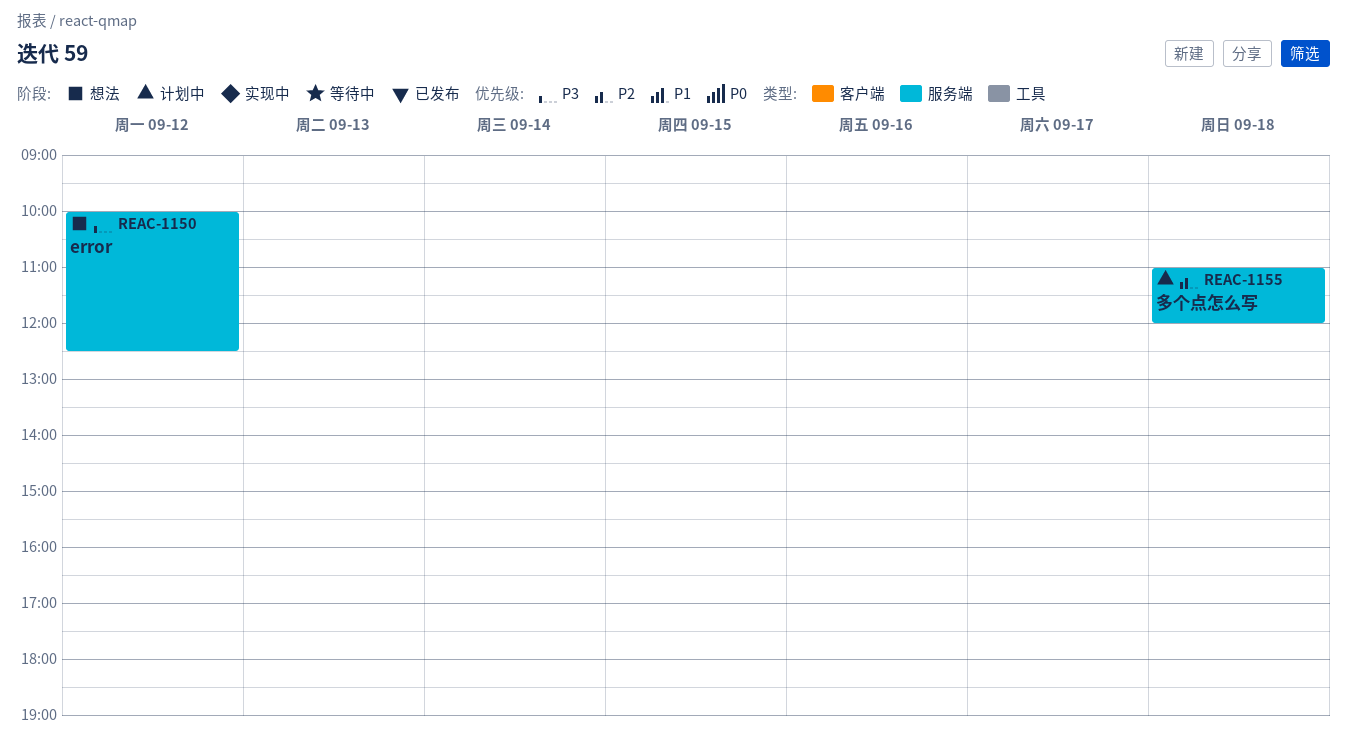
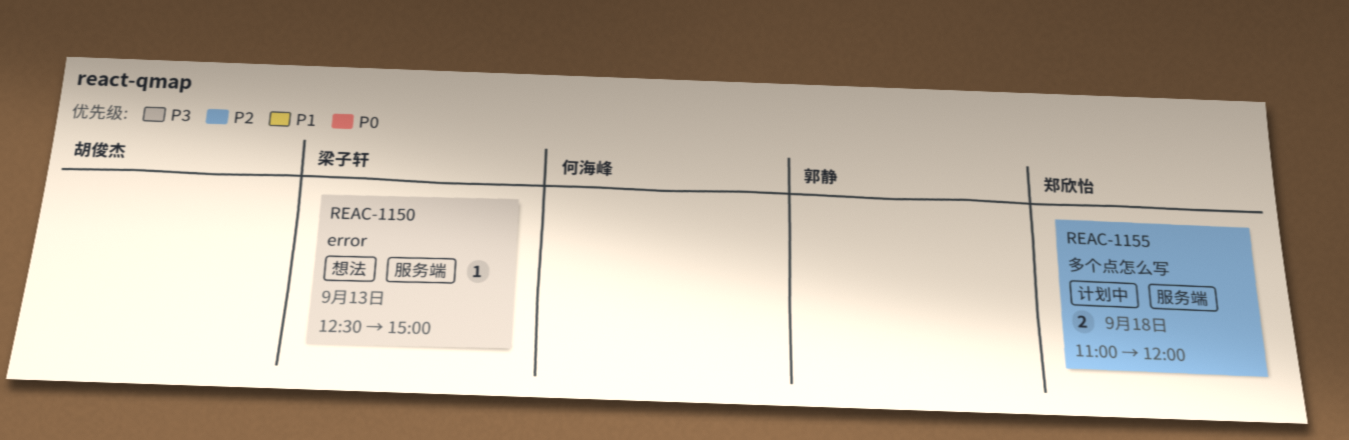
REAC-1150, day: Sep 12 -> Sep 13
REAC-1150, begins: 10:00 -> 12:30
REAC-1150, ends: 12:30 -> 15:00

